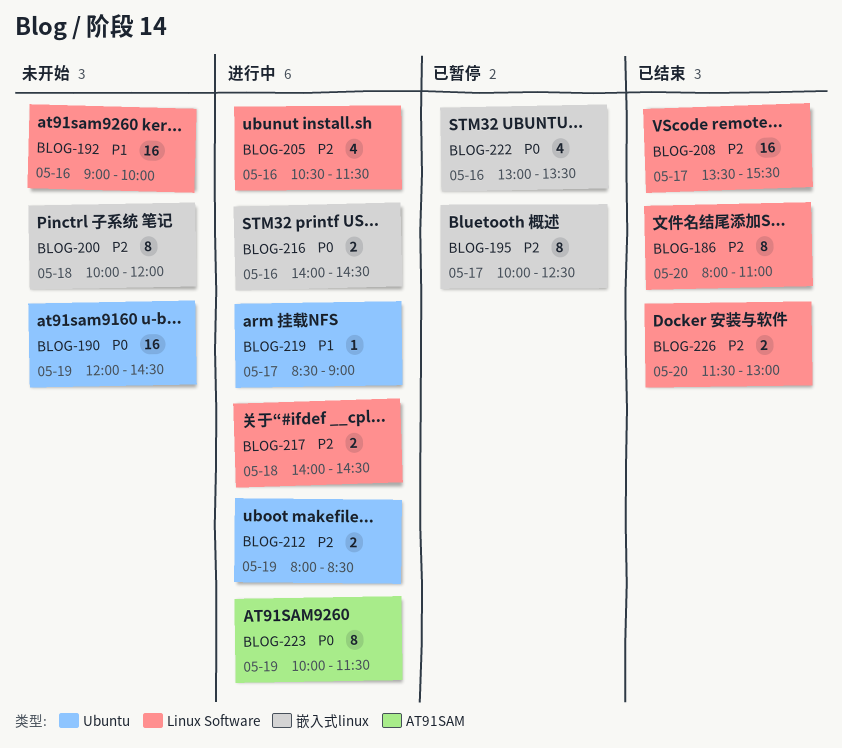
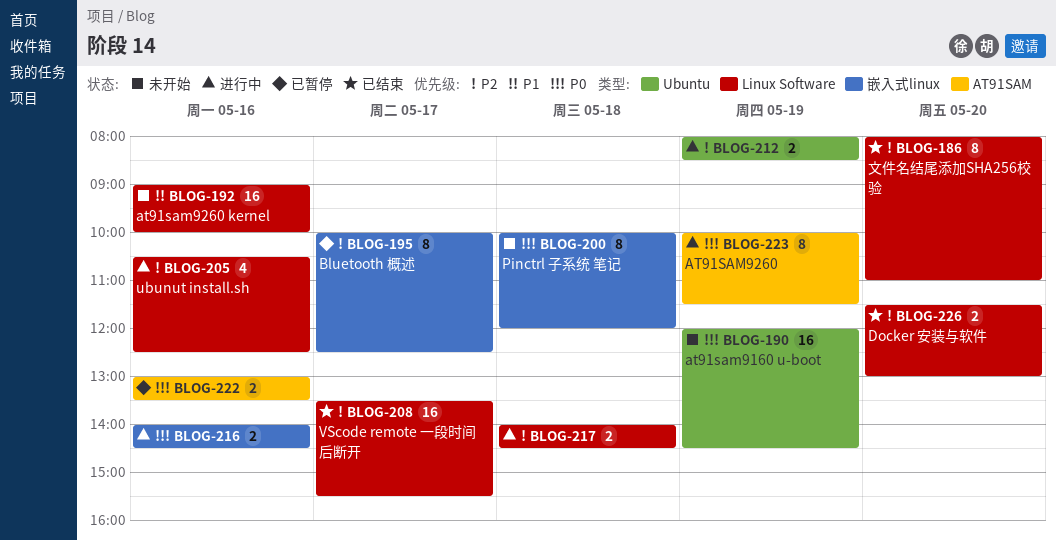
BLOG-200, priority: P2 -> P0
BLOG-205, ends: 11:30 -> 12:30
BLOG-219: present -> none
BLOG-222, label: 嵌入式linux -> AT91SAM
BLOG-222, estimate: 4 -> 2

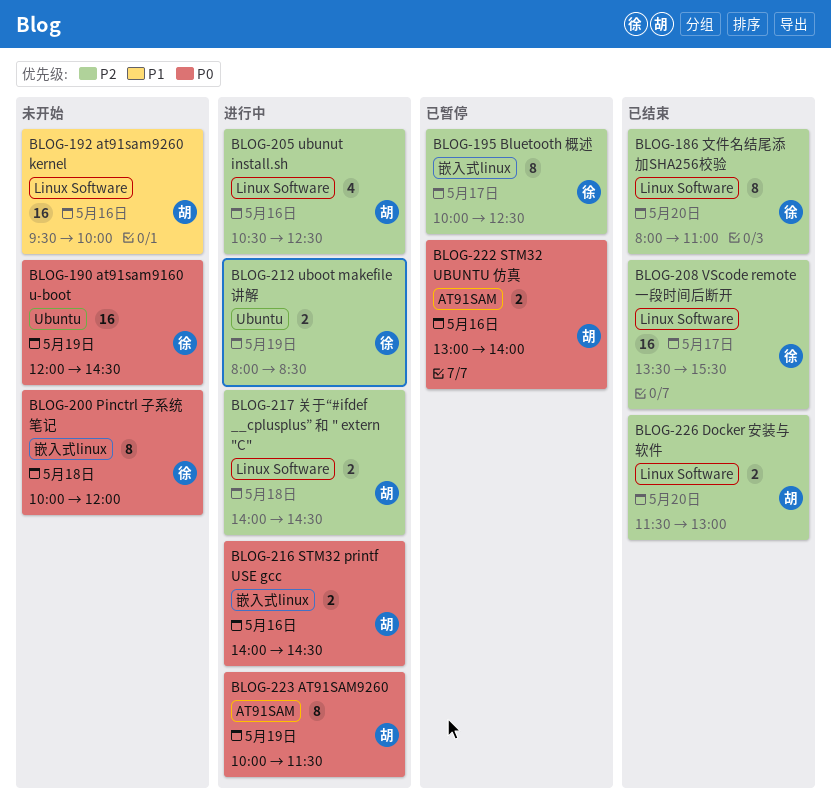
BLOG-192, begins: 09:00 -> 09:30
BLOG-222, ends: 13:30 -> 14:00

